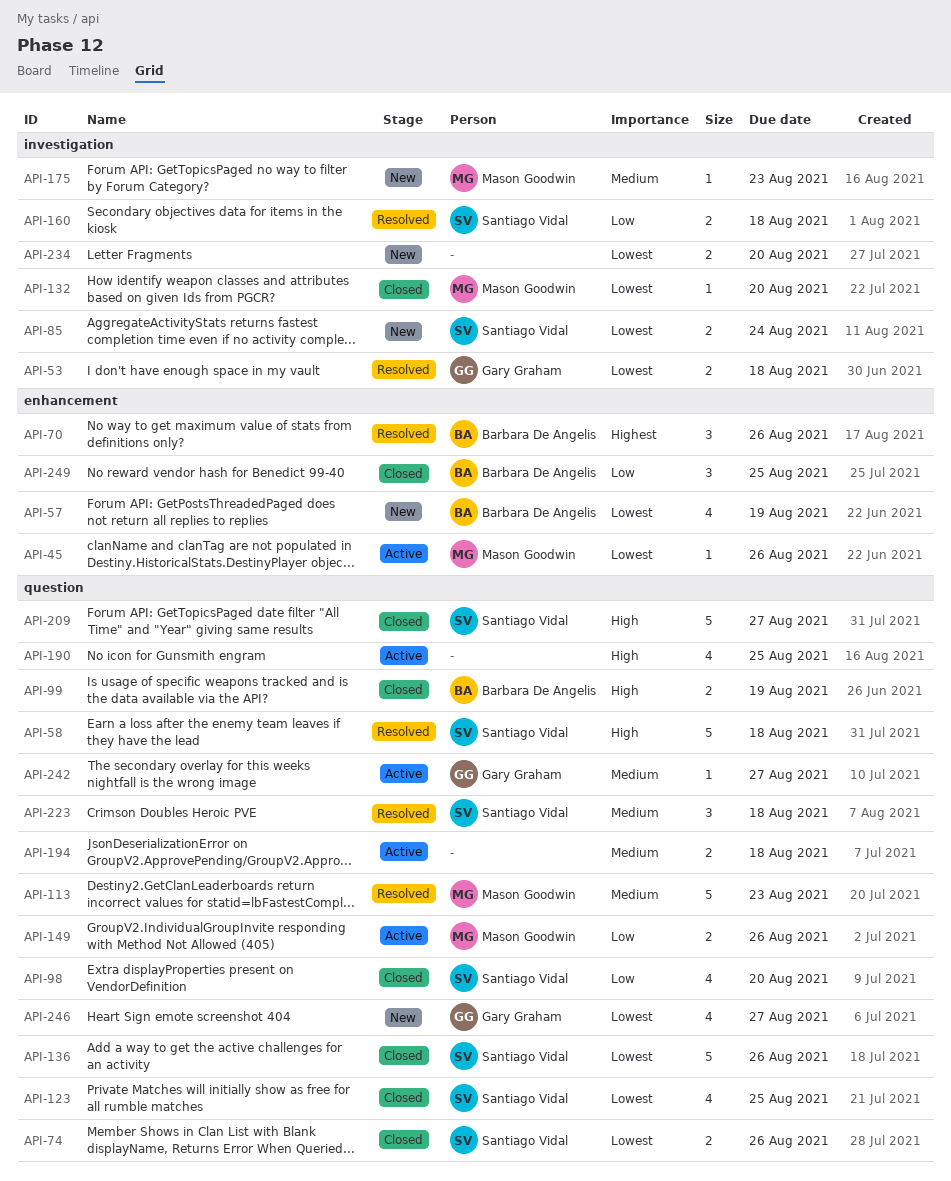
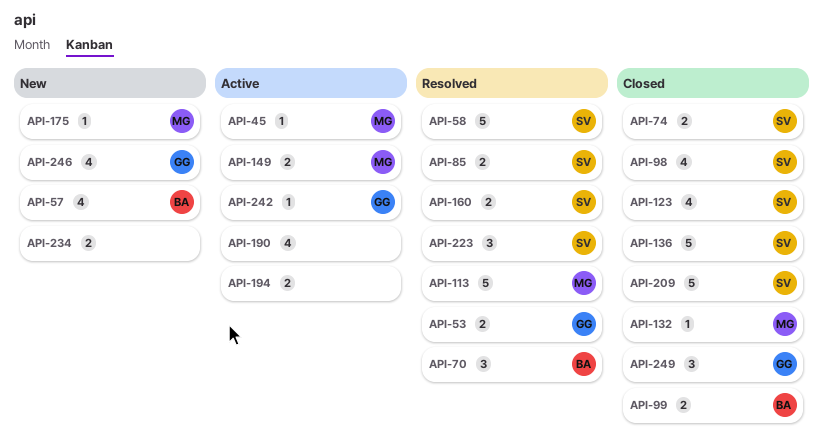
API-85, status: New -> Resolved
API-249, owner: Barbara De Angelis -> Gary Graham

